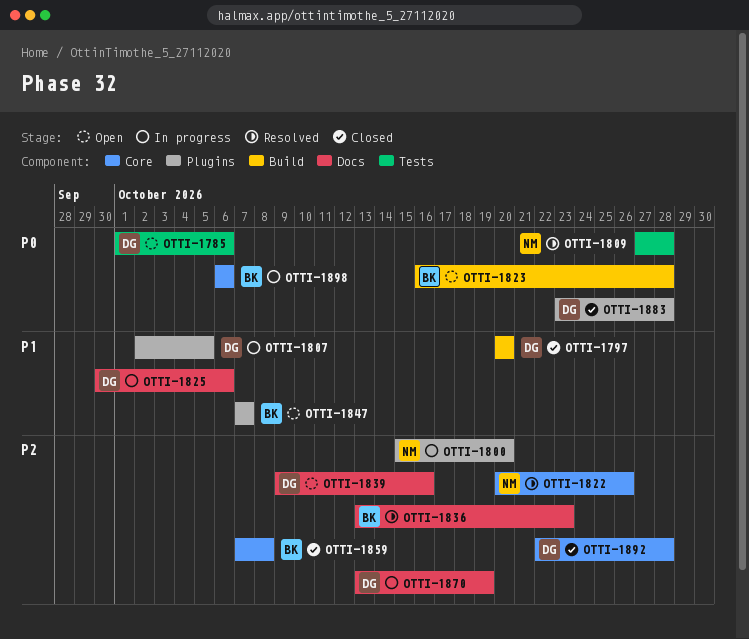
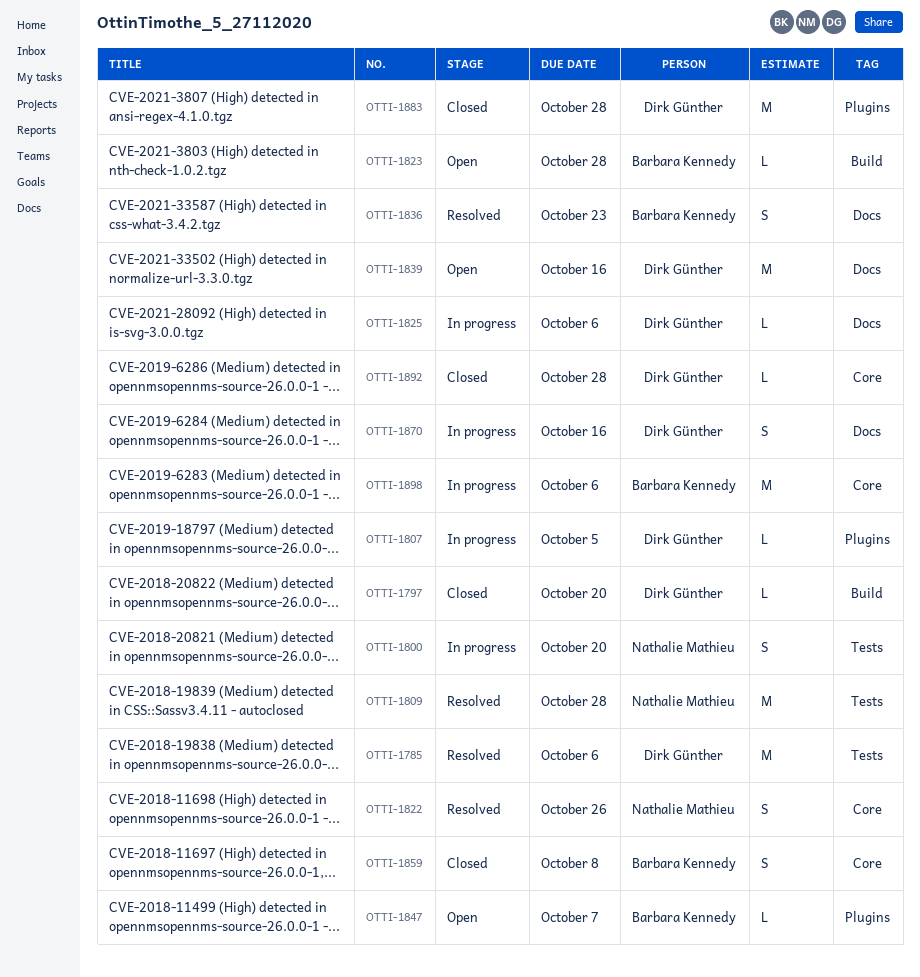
OTTI-1785, status: Open -> Resolved
OTTI-1800, label: Plugins -> Tests
OTTI-1870, due: Oct 19 -> Oct 16

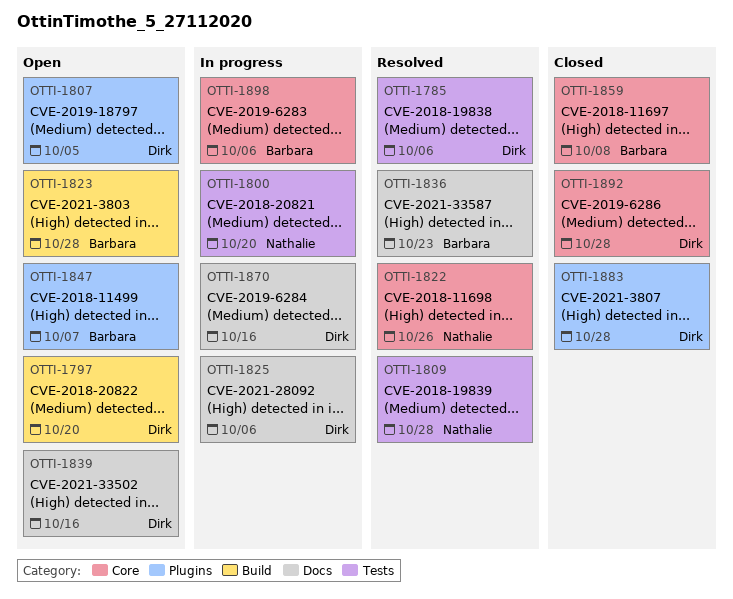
OTTI-1797, status: Closed -> Open
OTTI-1807, status: In progress -> Open

